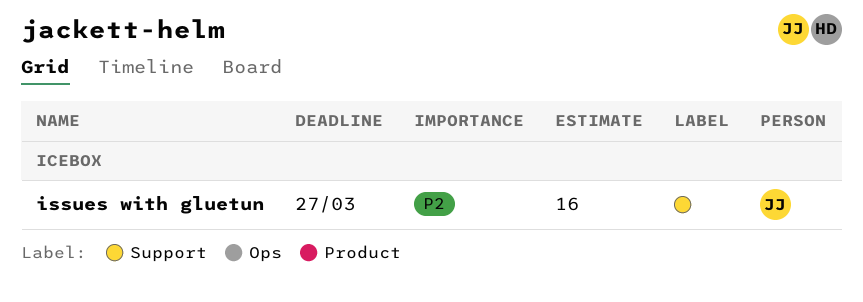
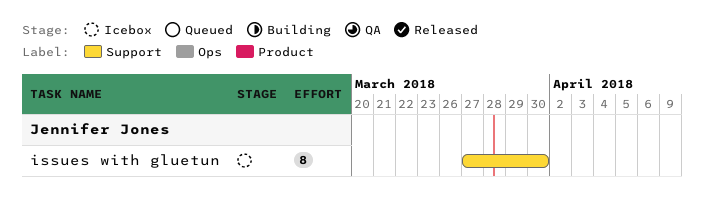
issues with gluetun, estimate: 16 -> 8
issues with gluetun, due: Mar 27 -> Mar 30

